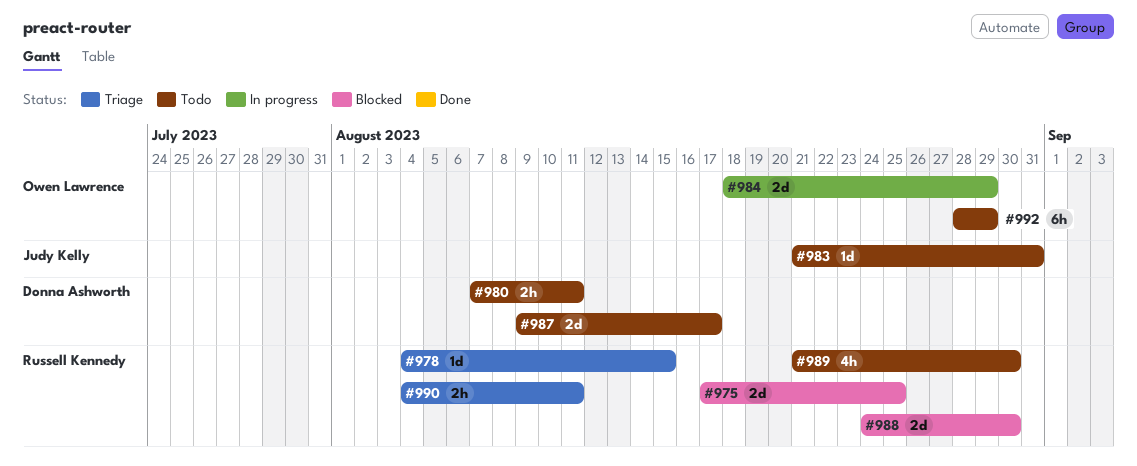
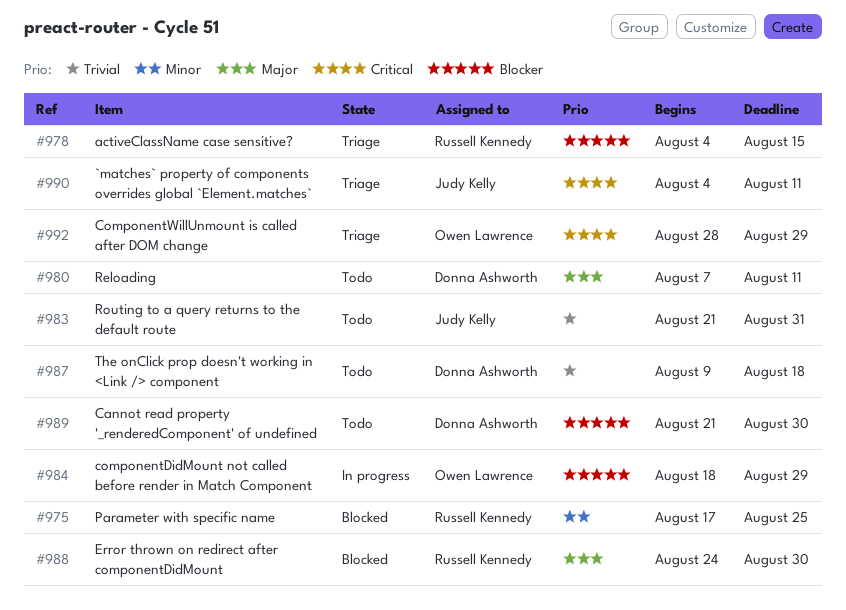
#987, due: Aug 17 -> Aug 18
#989, owner: Russell Kennedy -> Donna Ashworth
#990, owner: Russell Kennedy -> Judy Kelly
#992, status: Todo -> Triage

